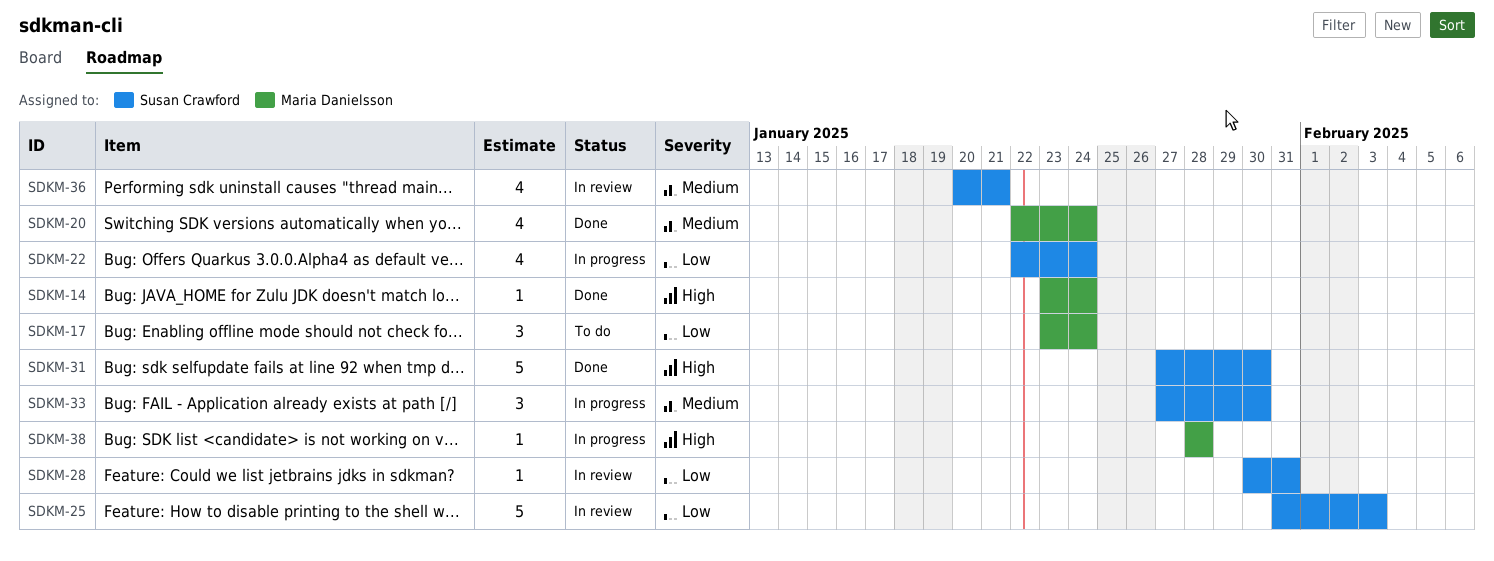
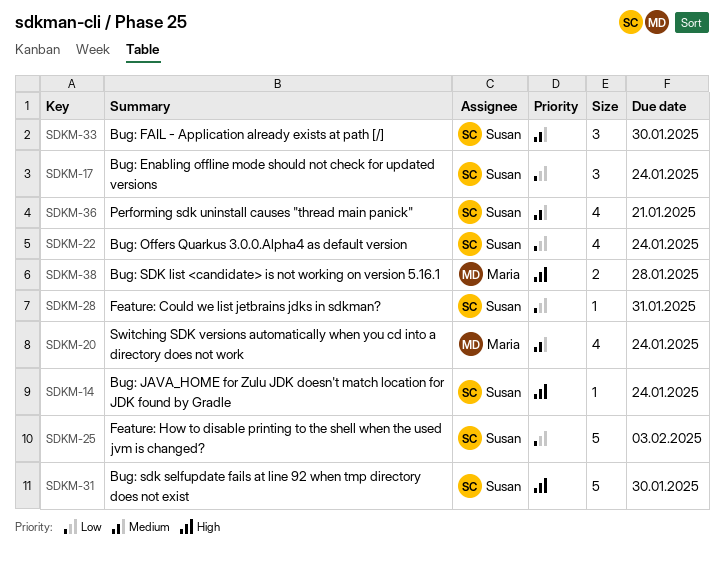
SDKM-14, owner: Maria Danielsson -> Susan Crawford
SDKM-17, owner: Maria Danielsson -> Susan Crawford
SDKM-38, estimate: 1 -> 2

